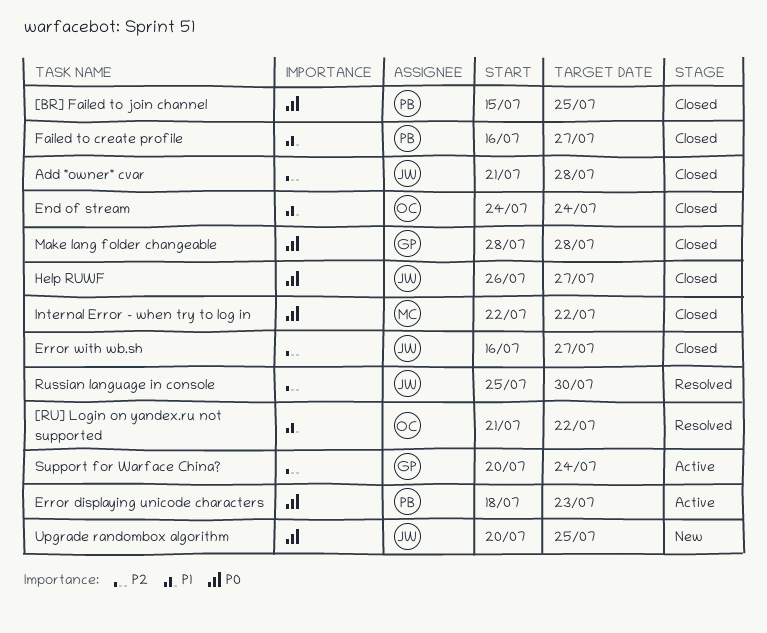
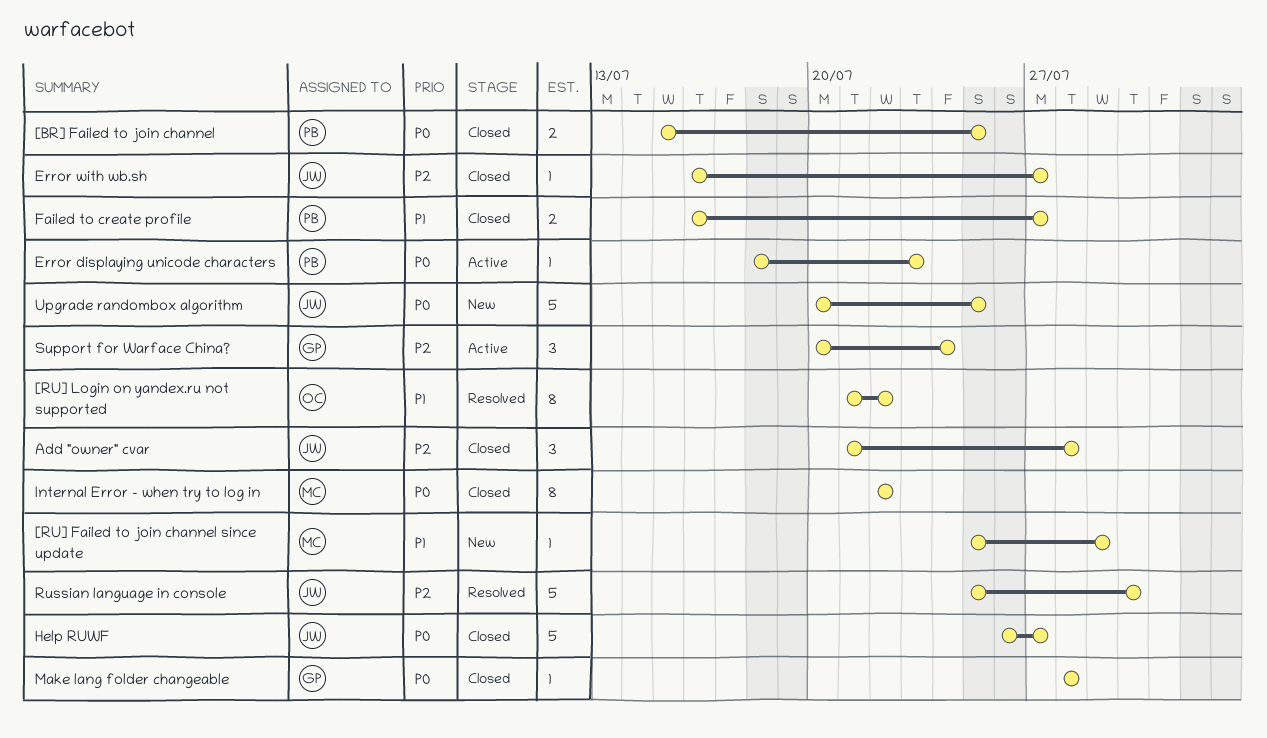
[RU] Failed to join channel since update: none -> present
End of stream: present -> none

